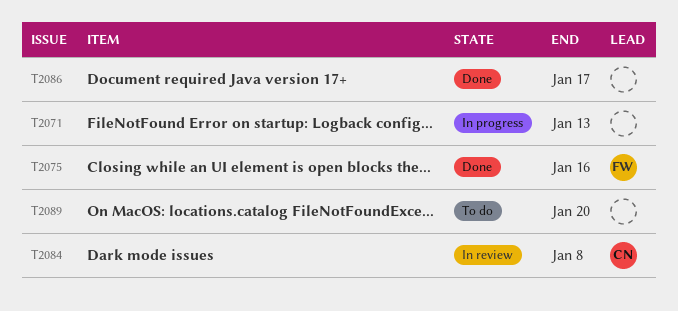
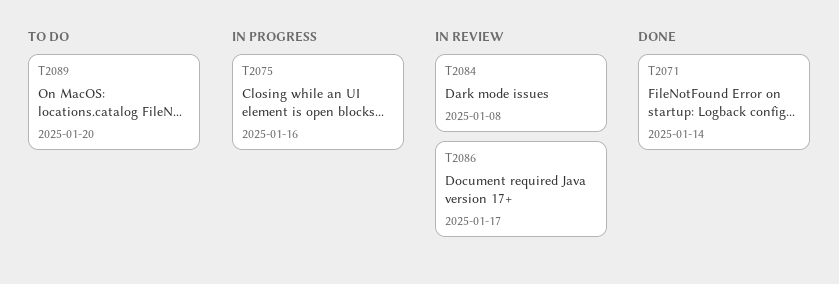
T2071, status: In progress -> Done
T2071, due: Jan 13 -> Jan 14
T2075, status: Done -> In progress
T2086, status: Done -> In review

